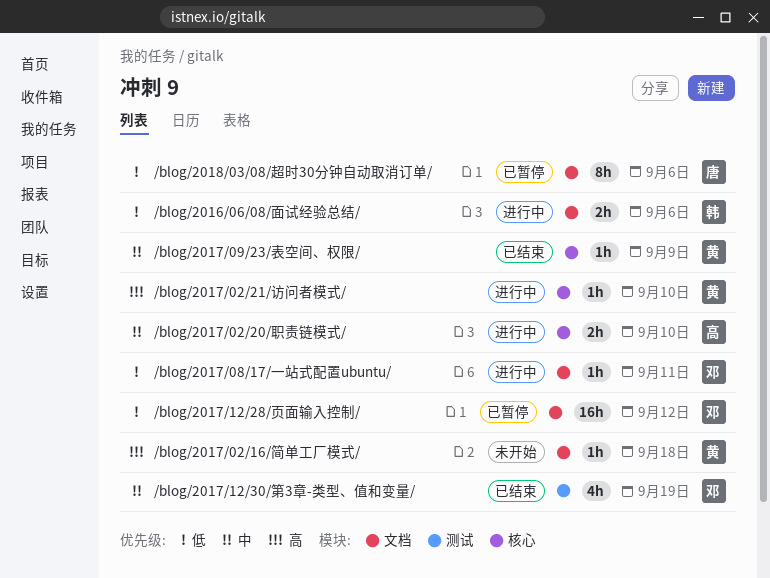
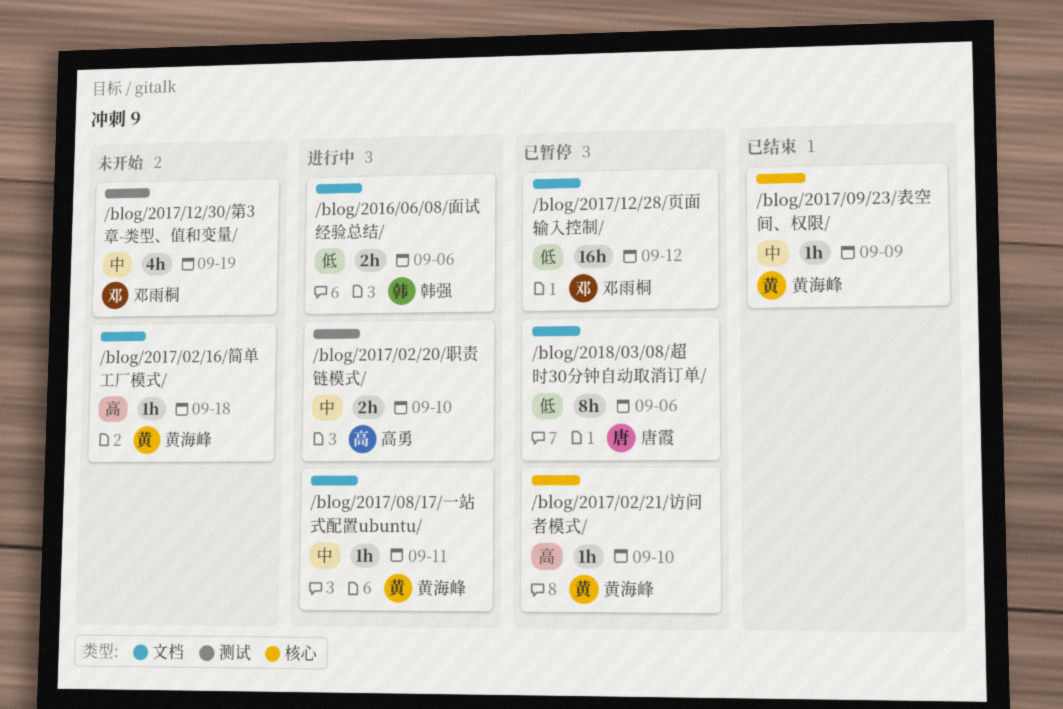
/blog/2017/02/20/职责链模式/, label: 核心 -> 测试
/blog/2017/02/21/访问者模式/, status: 进行中 -> 已暂停
/blog/2017/08/17/一站式配置ubuntu/, owner: 邓雨桐 -> 黄海峰
/blog/2017/08/17/一站式配置ubuntu/, priority: 低 -> 中
/blog/2017/12/30/第3章-类型、值和变量/, status: 已结束 -> 未开始

